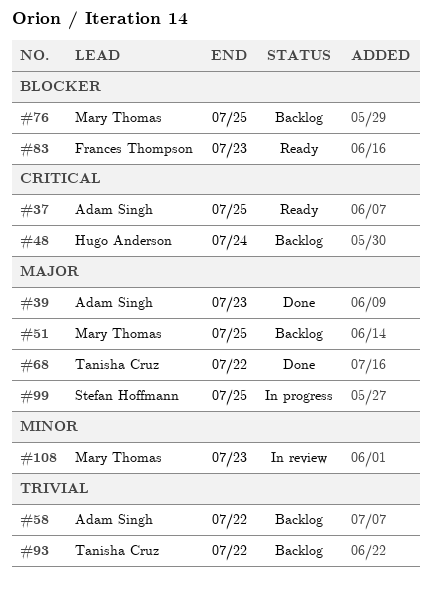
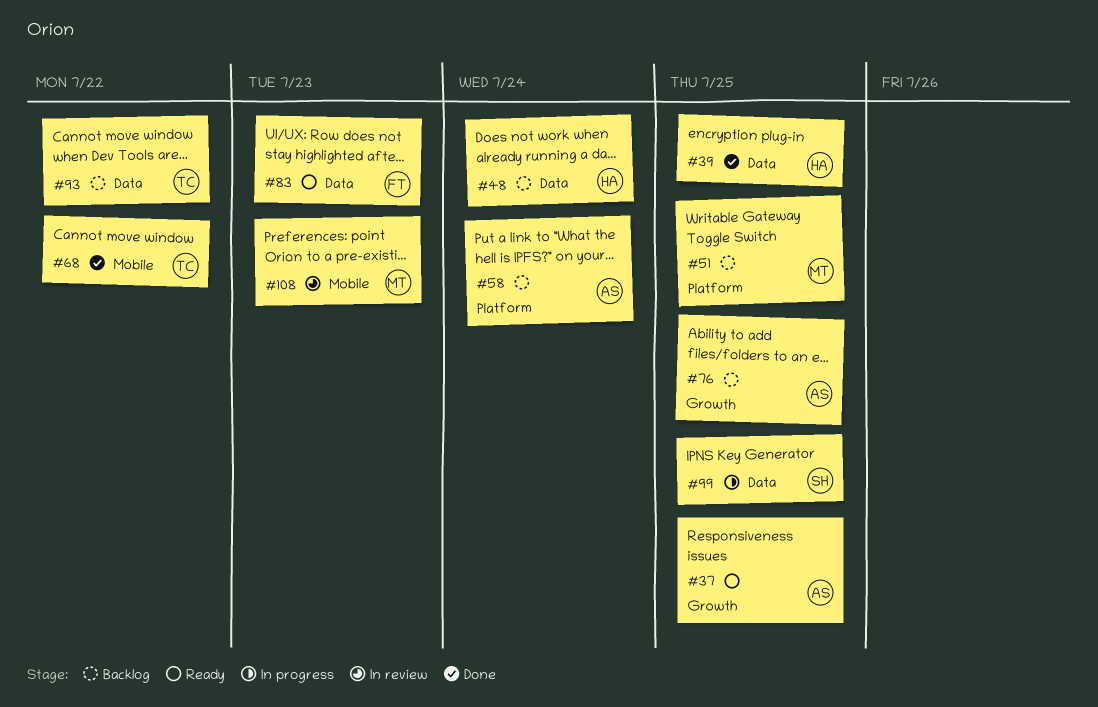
#39, owner: Adam Singh -> Hugo Anderson
#39, due: Jul 23 -> Jul 25
#58, due: Jul 22 -> Jul 24
#76, owner: Mary Thomas -> Adam Singh

